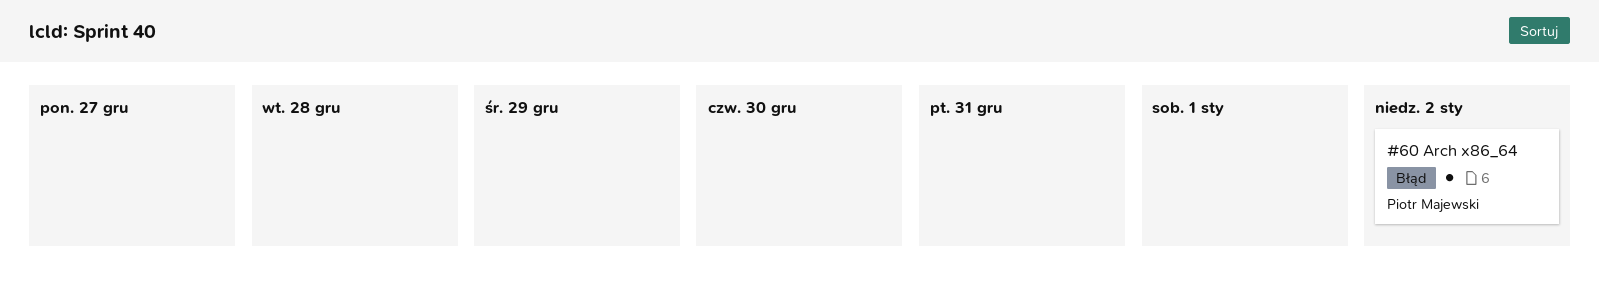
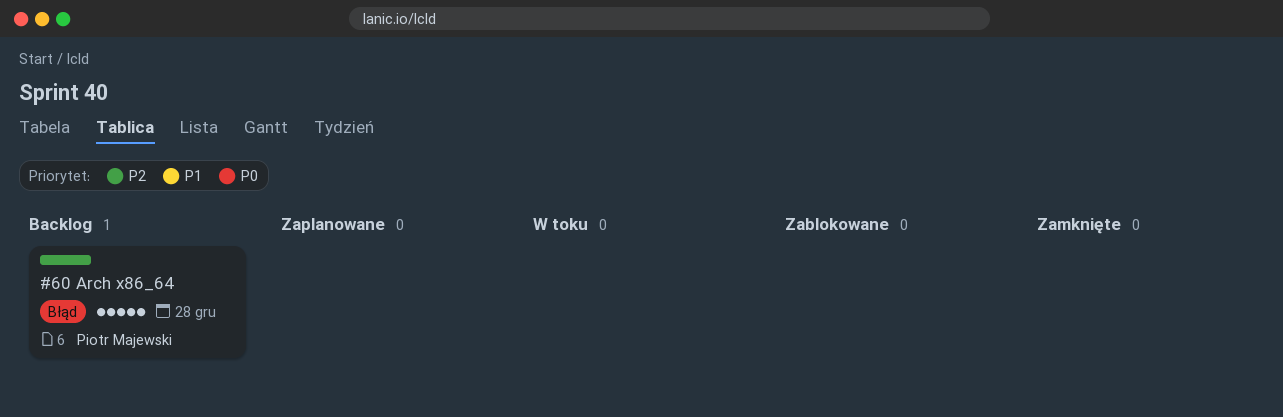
#60, estimate: 1 -> 5
#60, due: Jan 2 -> Dec 28

